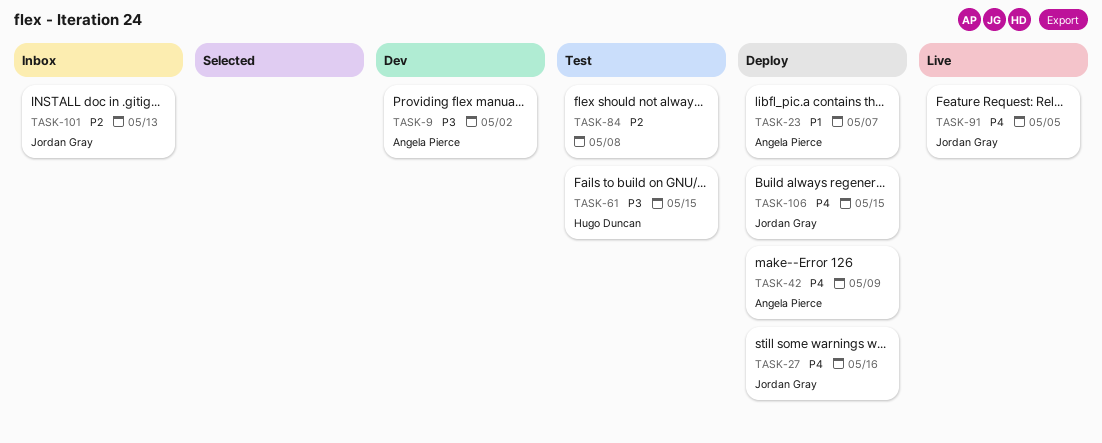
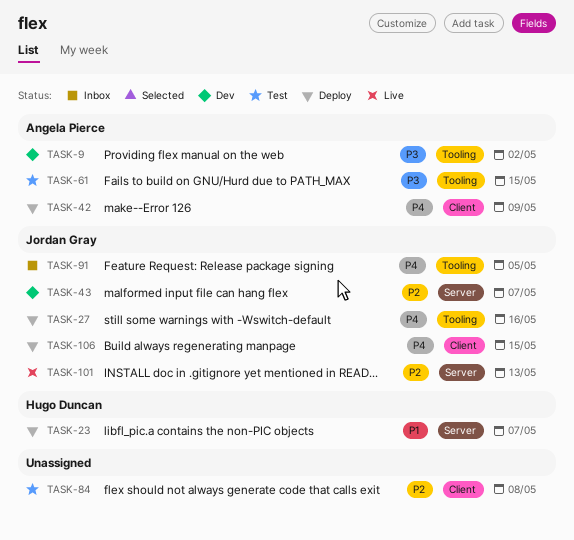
TASK-23, owner: Angela Pierce -> Hugo Duncan
TASK-43: none -> present
TASK-61, owner: Hugo Duncan -> Angela Pierce
TASK-91, status: Live -> Inbox
TASK-101, status: Inbox -> Live

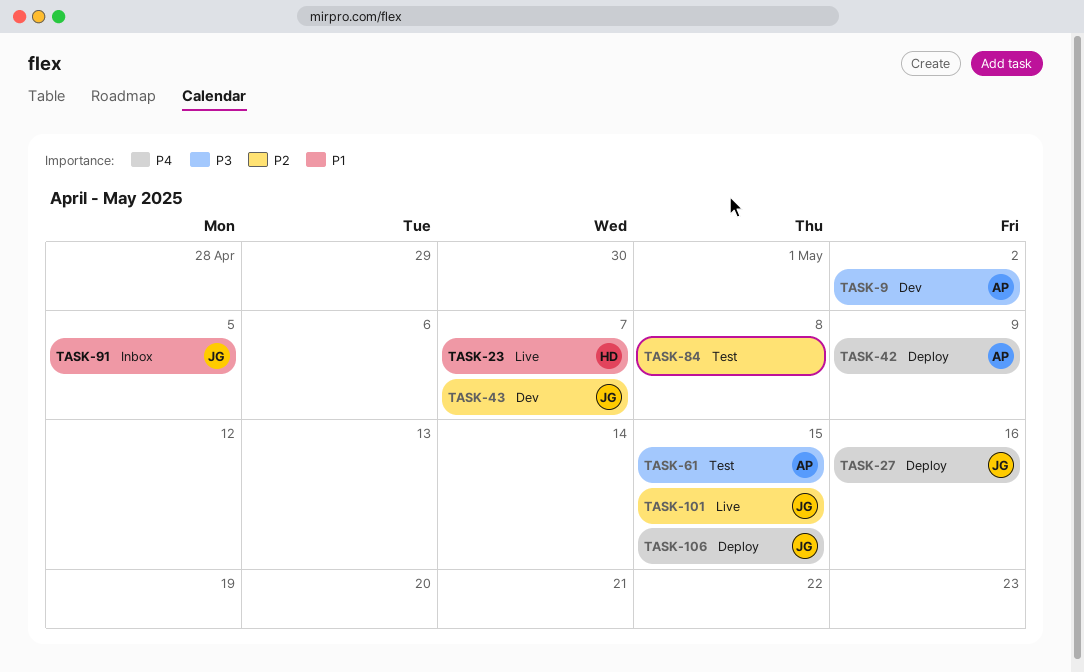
TASK-23, status: Deploy -> Live
TASK-91, priority: P4 -> P1
TASK-101, due: May 13 -> May 15

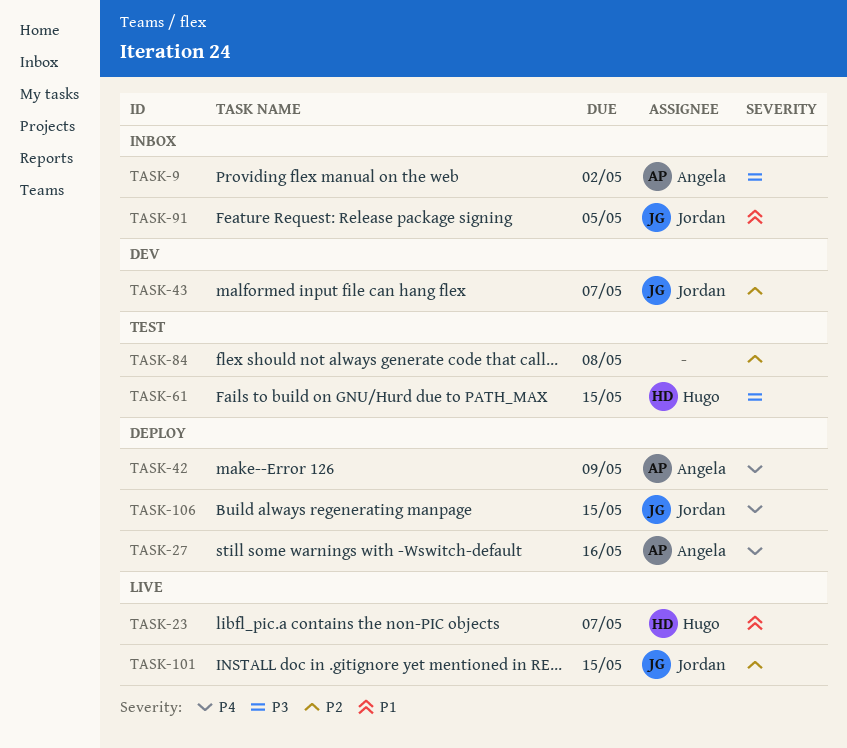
TASK-9, status: Dev -> Inbox
TASK-27, owner: Jordan -> Angela
TASK-61, owner: Angela -> Hugo

